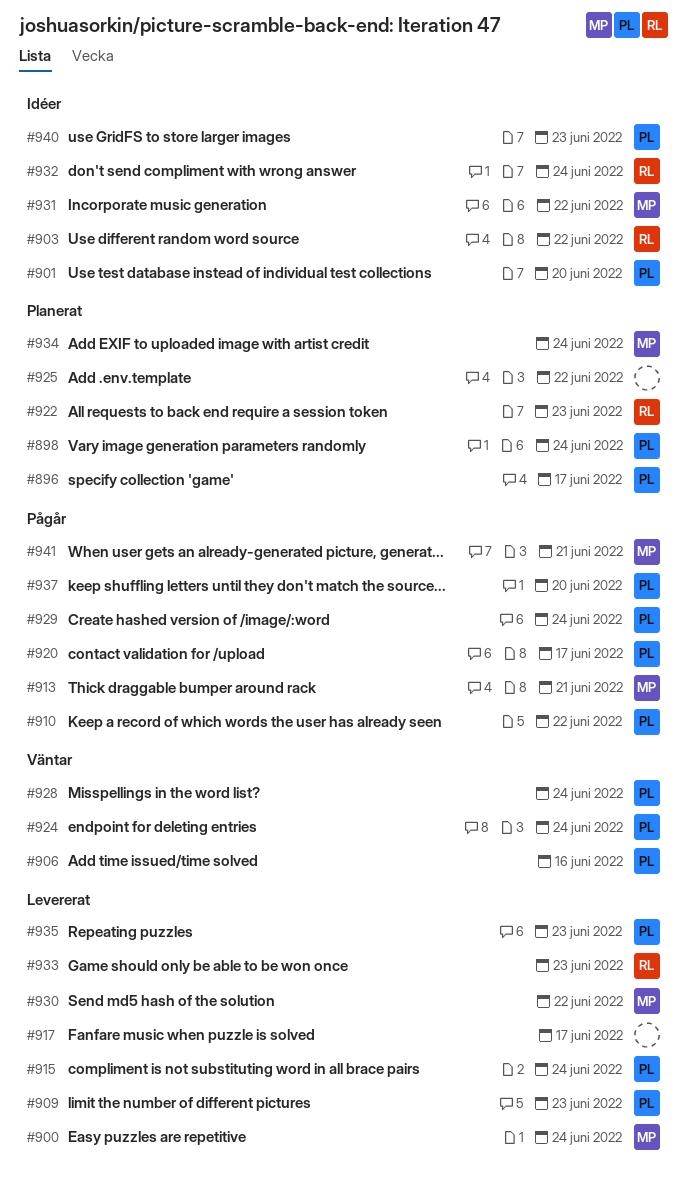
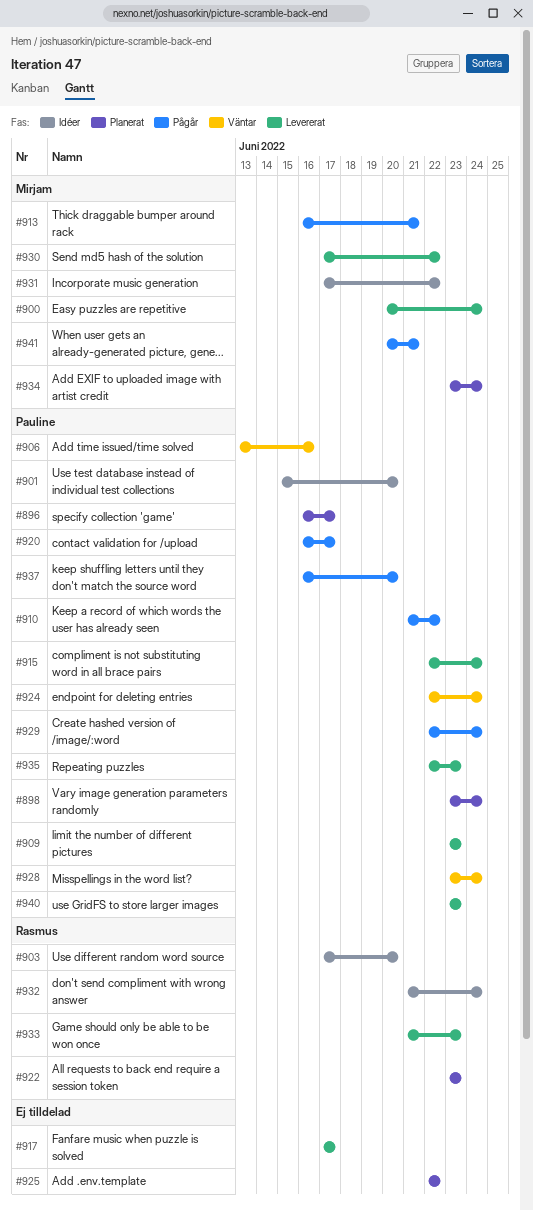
#903, due: Jun 22 -> Jun 20
#940, status: Idéer -> Levererat

